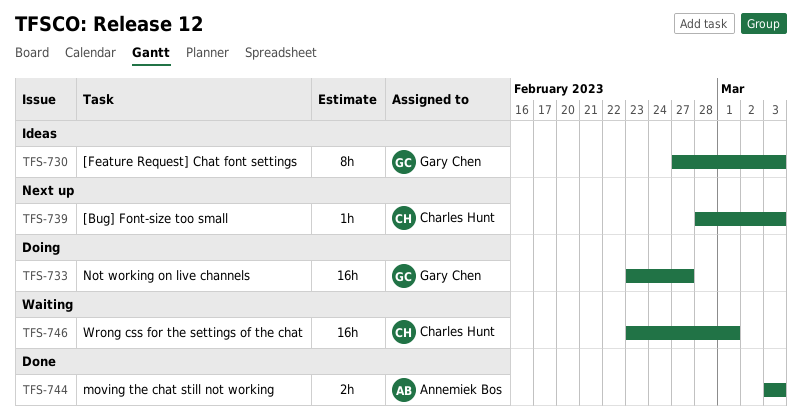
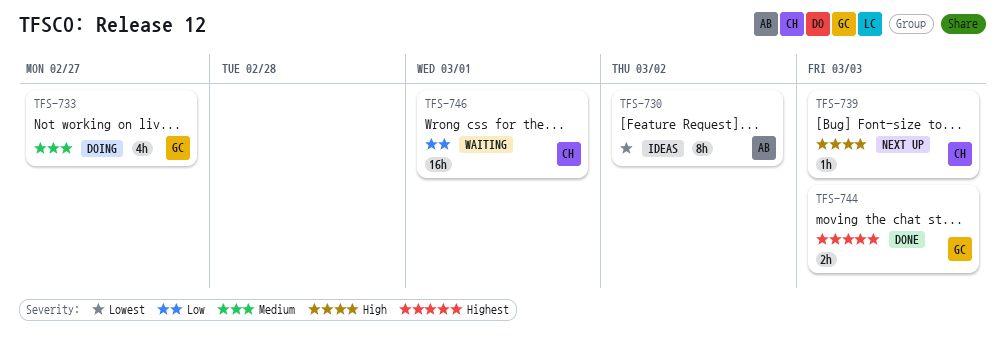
TFS-730, owner: Gary Chen -> Annemiek Bos
TFS-730, due: Mar 3 -> Mar 2
TFS-733, estimate: 16h -> 4h
TFS-744, owner: Annemiek Bos -> Gary Chen

